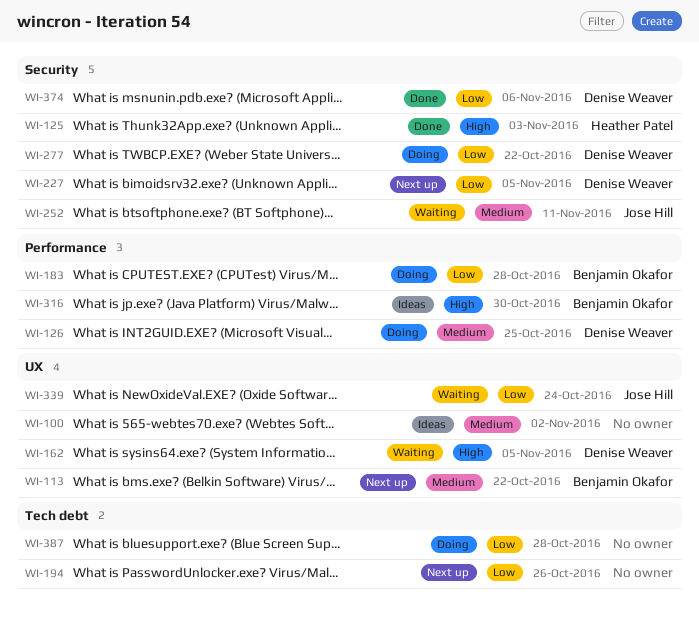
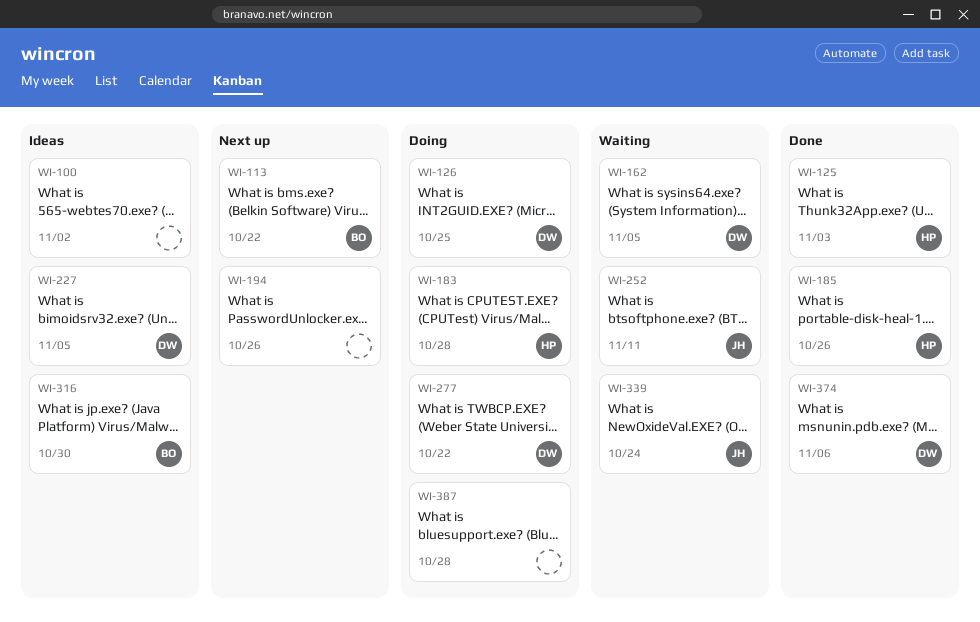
WI-183, owner: Benjamin Okafor -> Heather Patel
WI-185: none -> present
WI-227, status: Next up -> Ideas

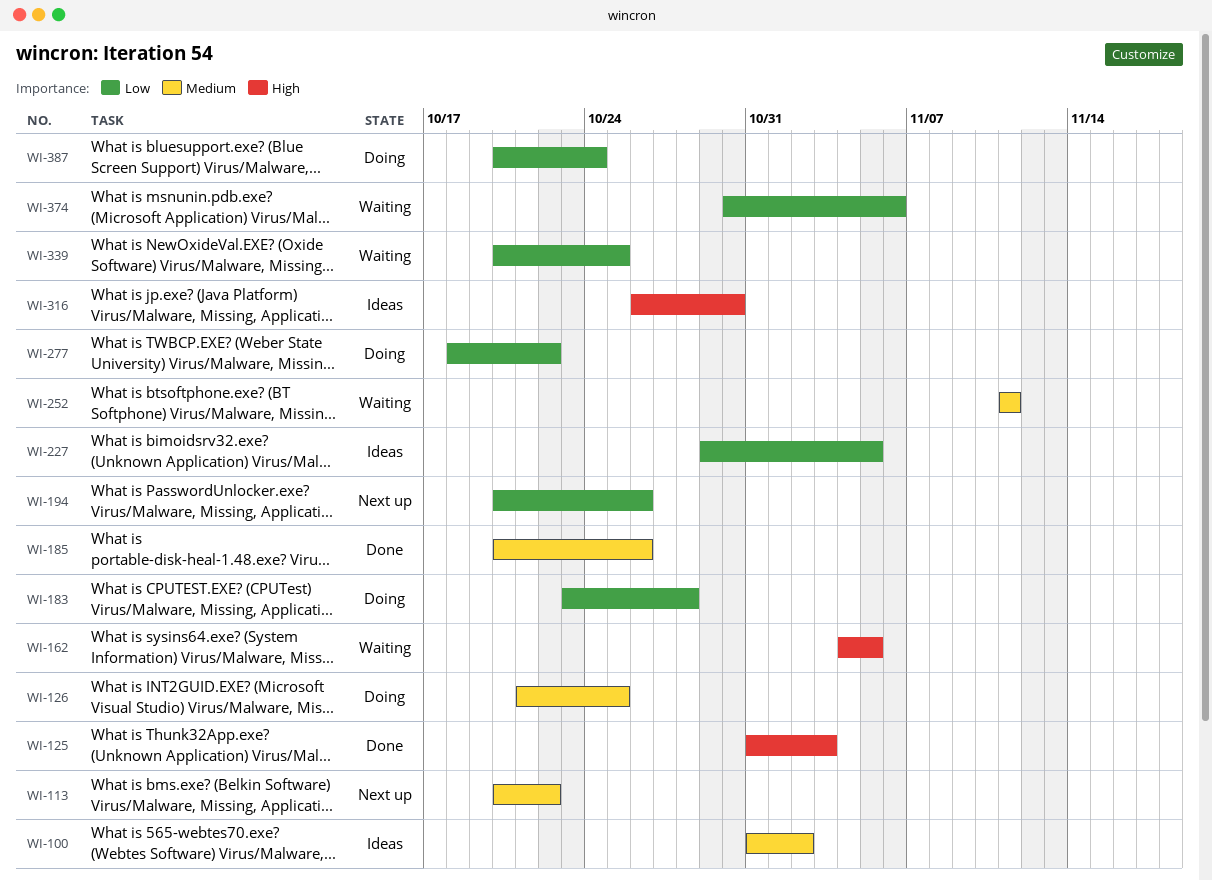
WI-339, due: Oct 24 -> Oct 25
WI-374, status: Done -> Waiting
WI-387, due: Oct 28 -> Oct 24

